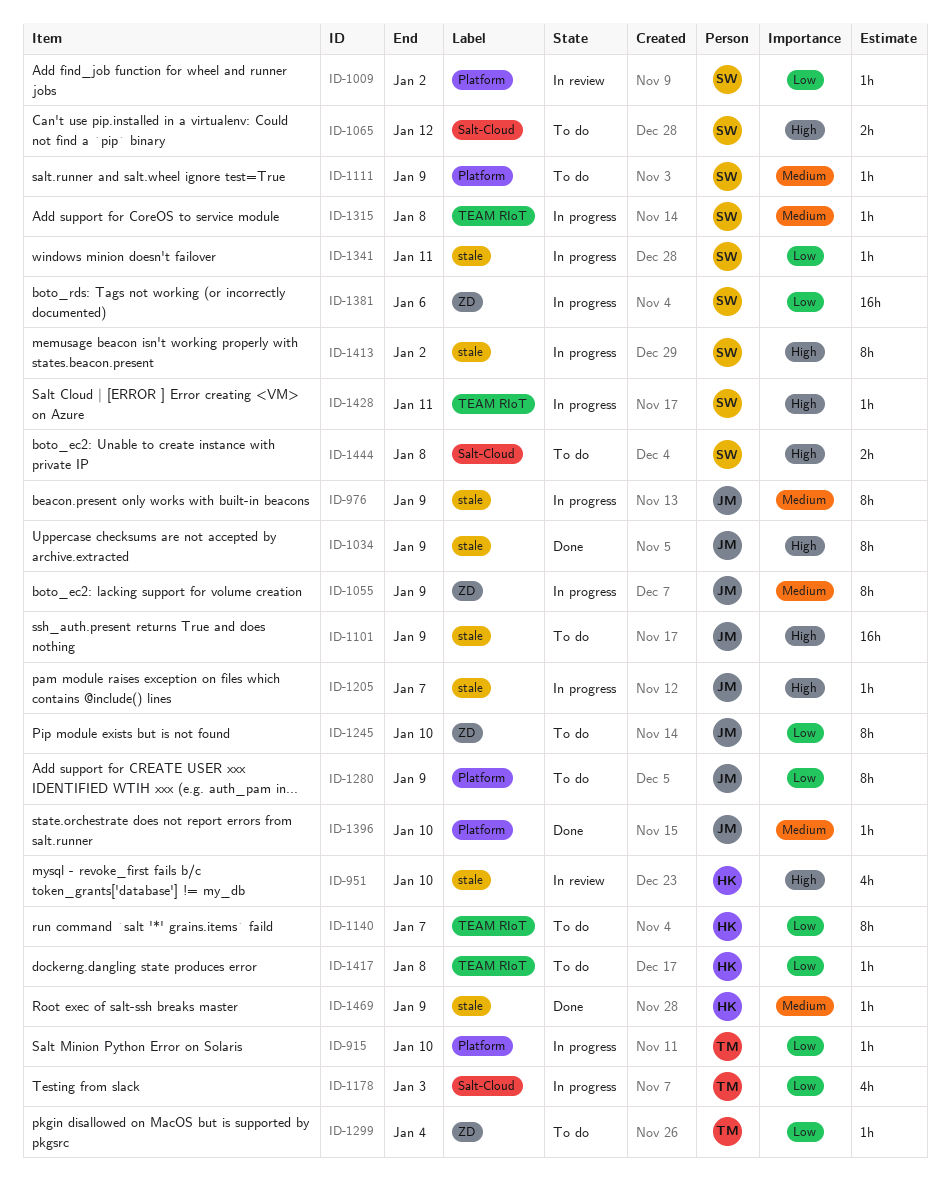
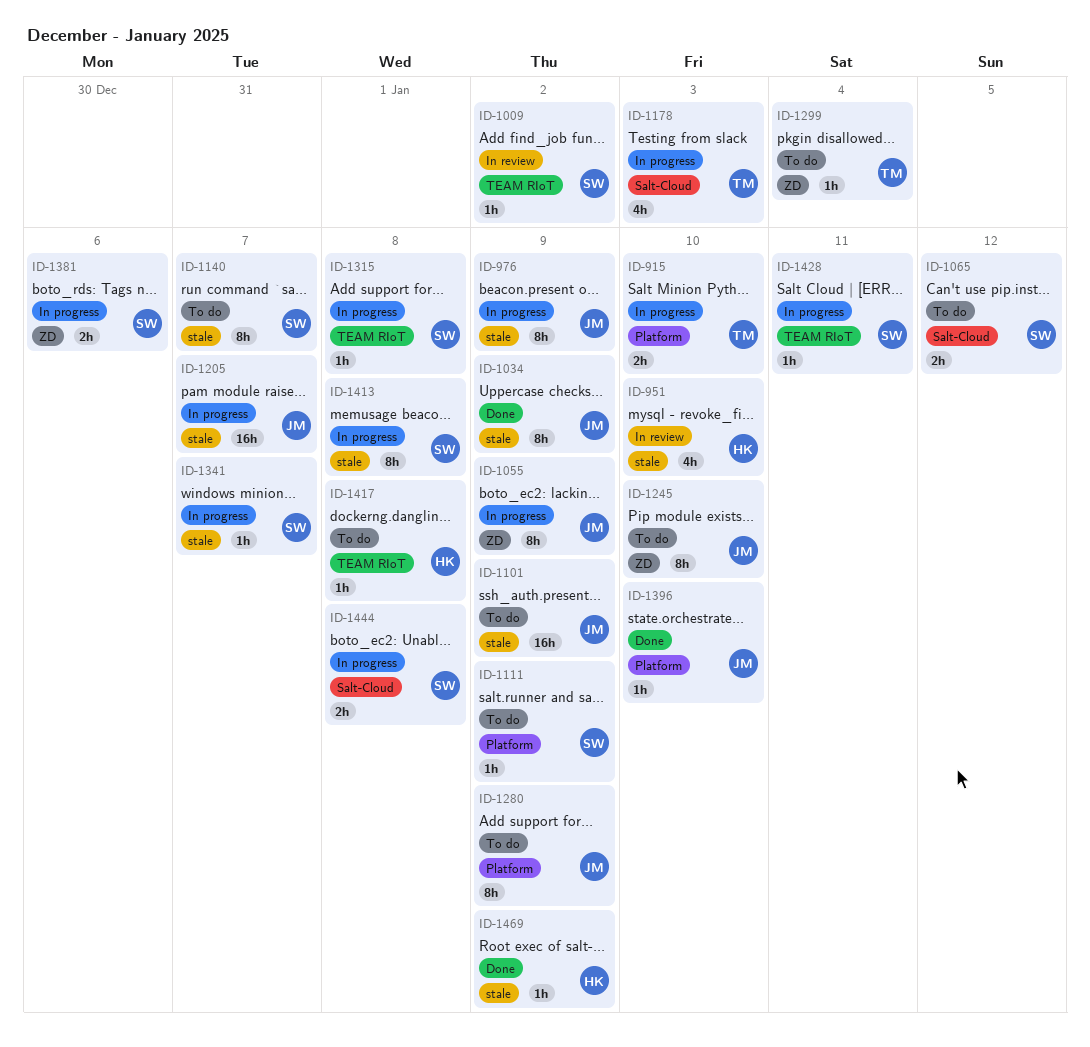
ID-915, estimate: 1h -> 2h
ID-1009, label: Platform -> TEAM RIoT
ID-1140, owner: HK -> SW
ID-1140, label: TEAM RIoT -> stale
ID-1205, estimate: 1h -> 16h
ID-1341, due: Jan 11 -> Jan 7
ID-1381, estimate: 16h -> 2h
ID-1413, due: Jan 2 -> Jan 8
ID-1444, status: To do -> In progress

